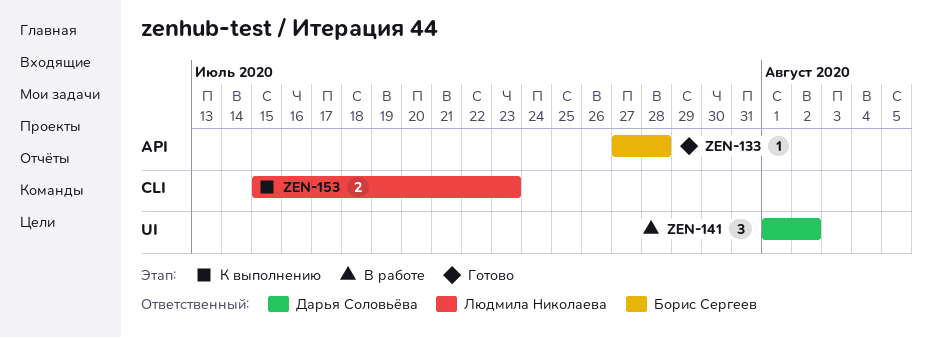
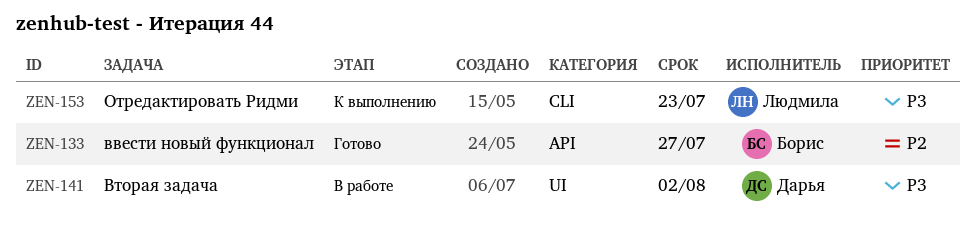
ZEN-133, due: Jul 28 -> Jul 27

